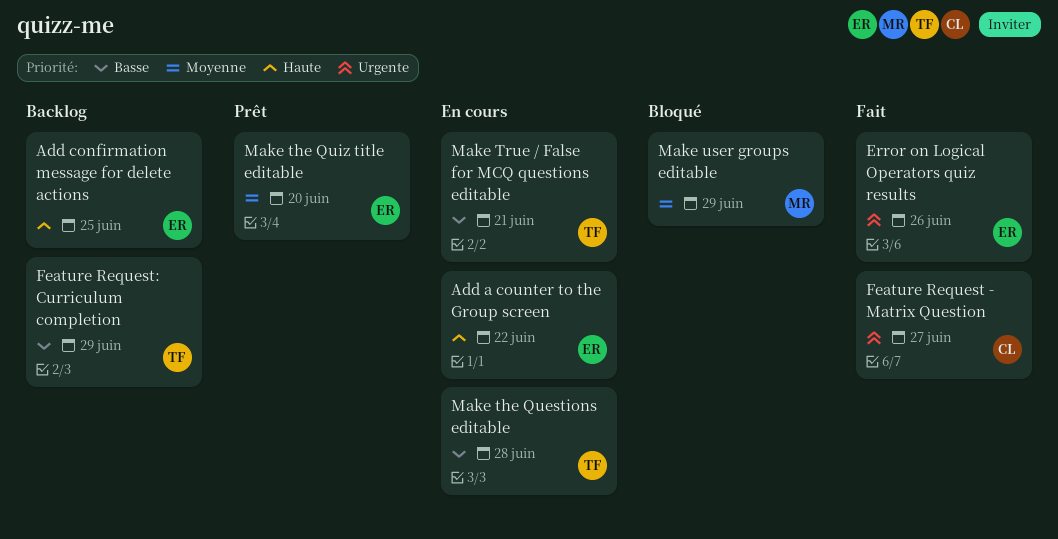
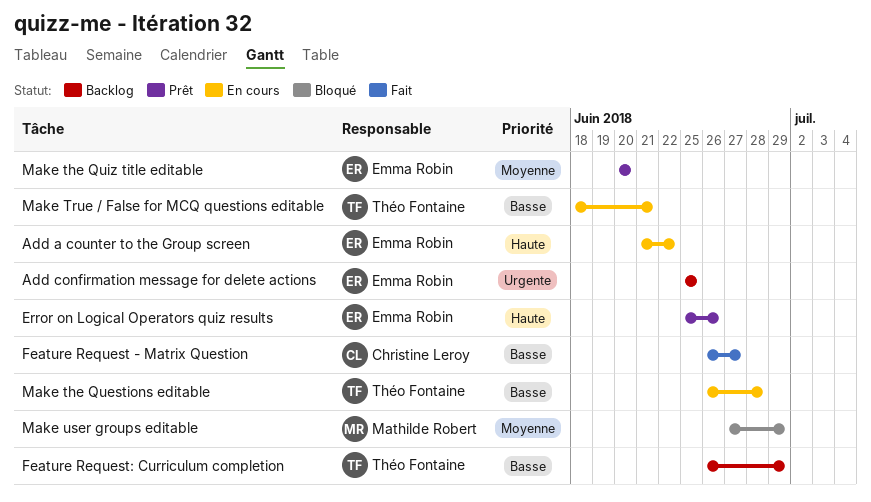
Add confirmation message for delete actions, priority: Haute -> Urgente
Error on Logical Operators quiz results, status: Fait -> Prêt
Error on Logical Operators quiz results, priority: Urgente -> Haute
Feature Request - Matrix Question, priority: Urgente -> Basse

